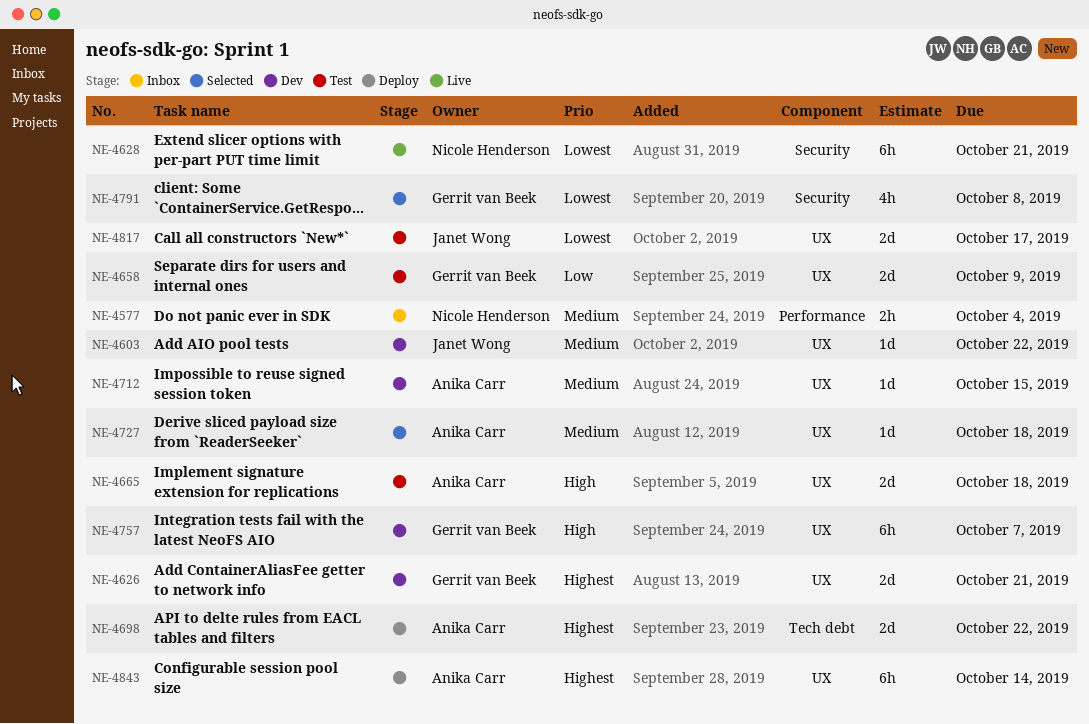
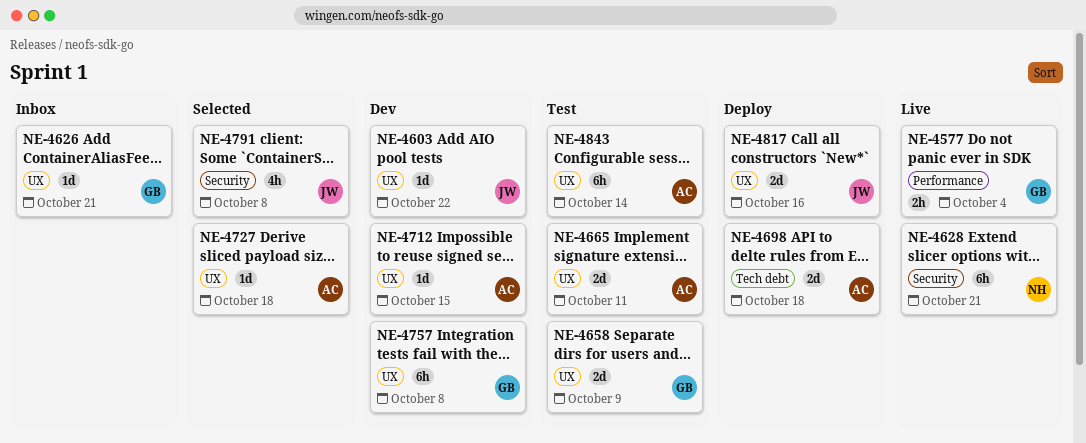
NE-4577, status: Inbox -> Live
NE-4577, owner: Nicole Henderson -> Gerrit van Beek
NE-4626, status: Dev -> Inbox
NE-4626, estimate: 2d -> 1d
NE-4665, due: Oct 18 -> Oct 11
NE-4698, due: Oct 22 -> Oct 18
NE-4757, due: Oct 7 -> Oct 8
NE-4791, owner: Gerrit van Beek -> Janet Wong
NE-4817, status: Test -> Deploy
NE-4817, due: Oct 17 -> Oct 16
NE-4843, status: Deploy -> Test

